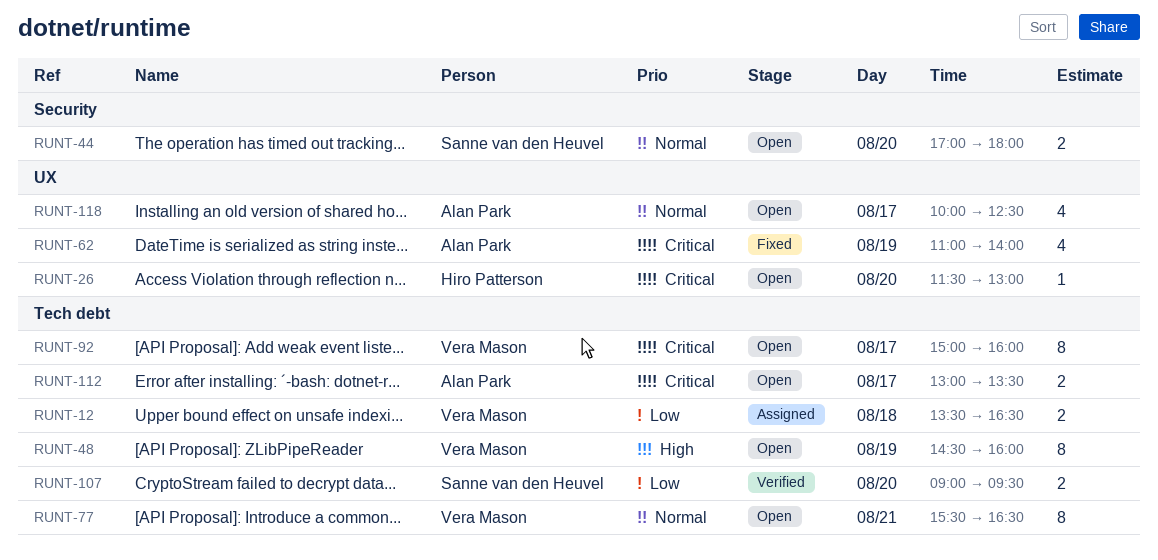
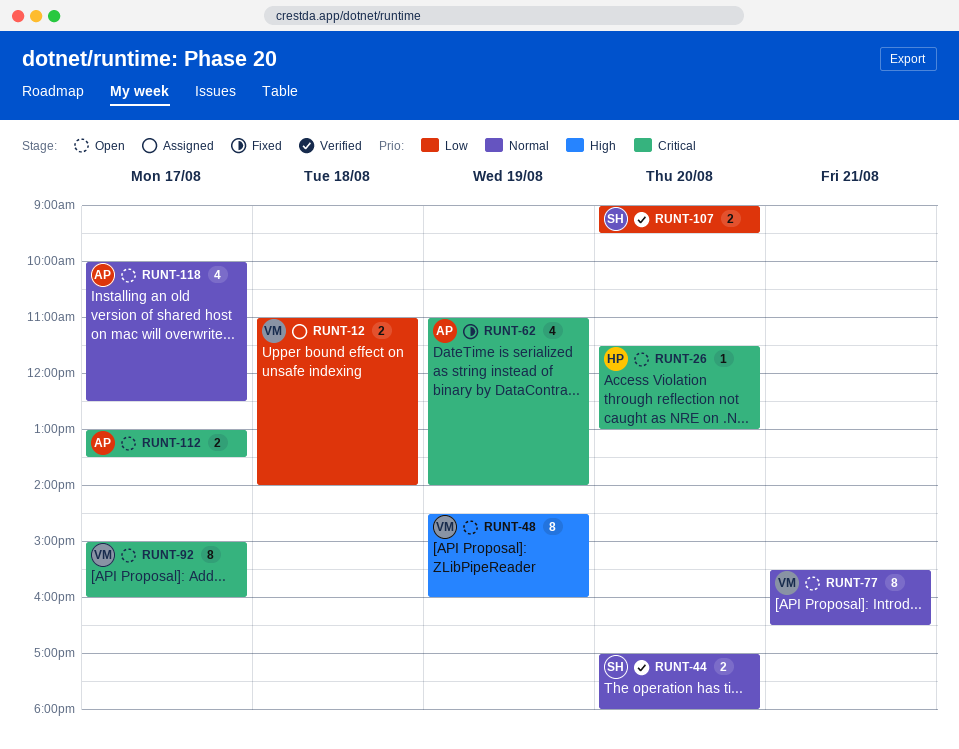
RUNT-12, begins: 13:30 -> 11:00
RUNT-12, ends: 16:30 -> 14:00
RUNT-44, status: Open -> Verified

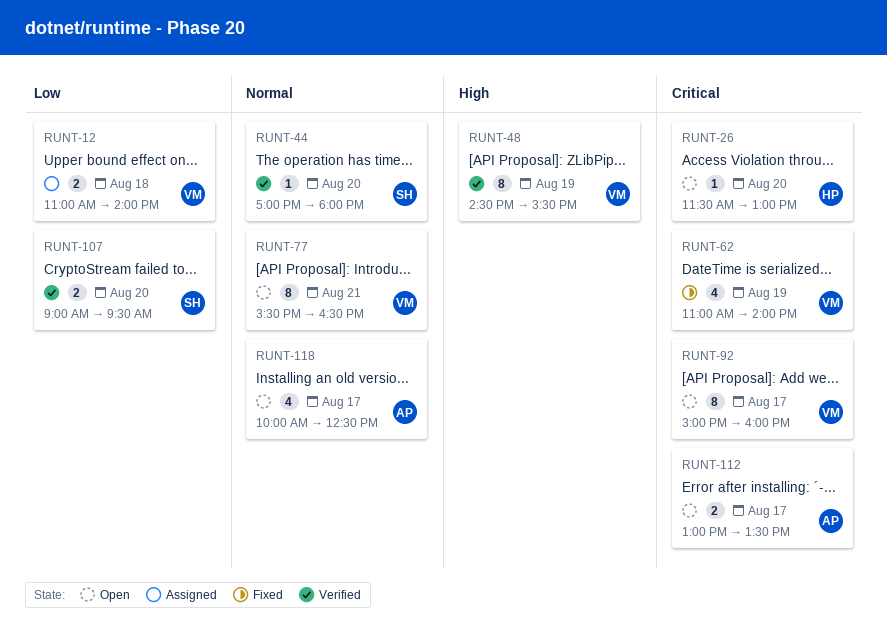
RUNT-44, estimate: 2 -> 1
RUNT-48, status: Open -> Verified
RUNT-48, ends: 16:00 -> 15:30
RUNT-62, owner: AP -> VM

